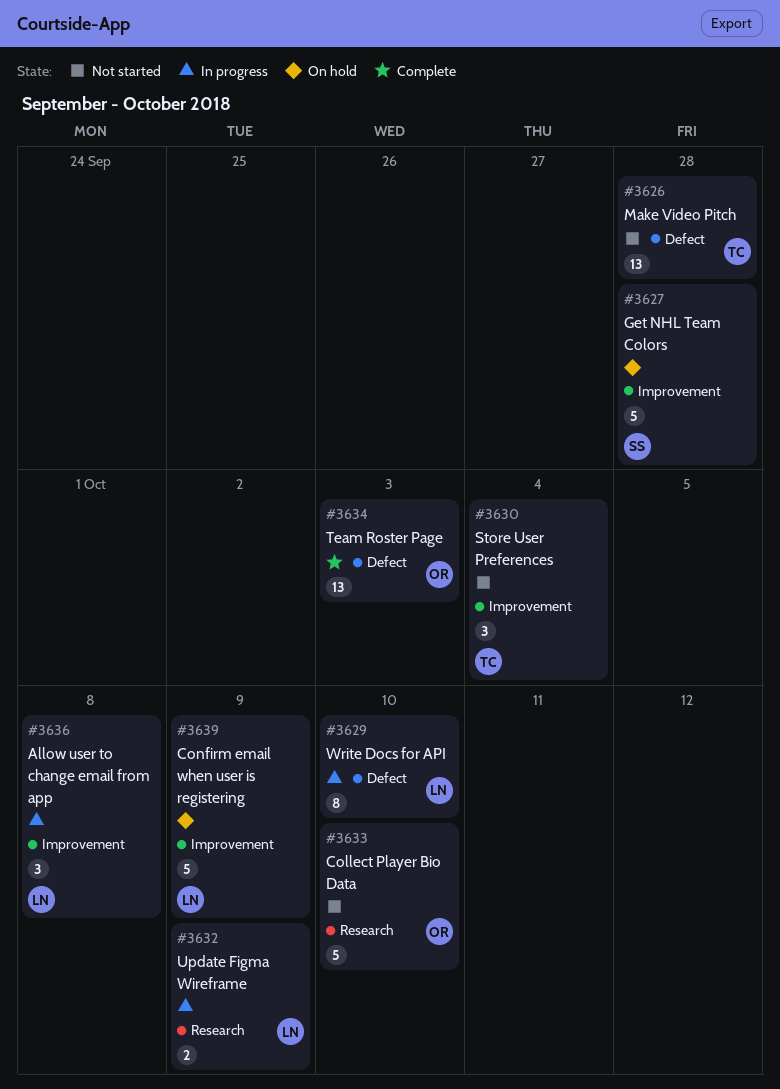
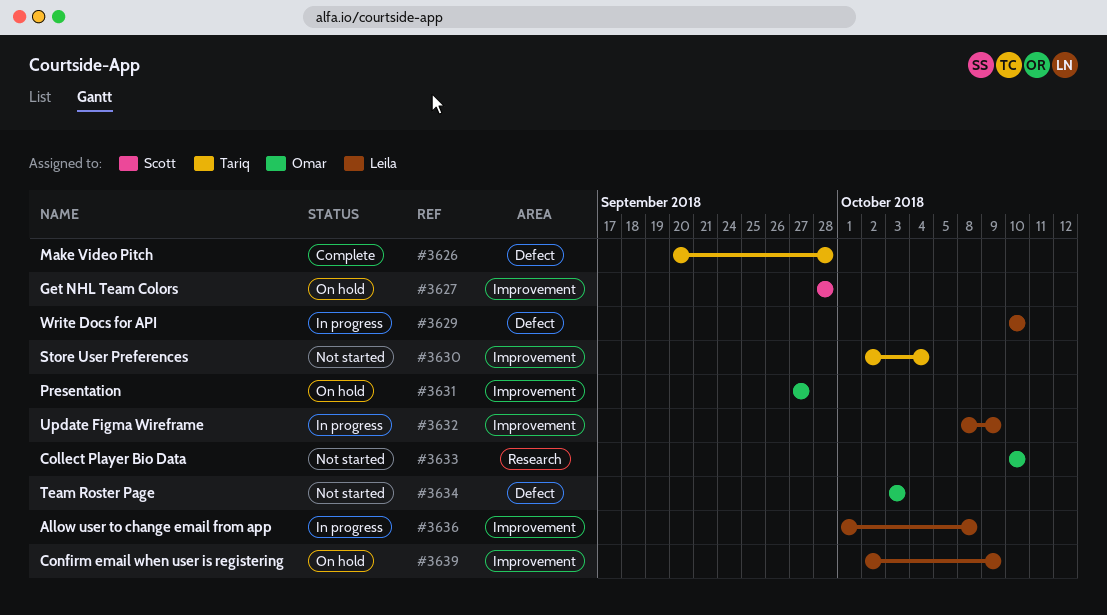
#3626, status: Not started -> Complete
#3631: none -> present
#3632, label: Research -> Improvement
#3634, status: Complete -> Not started

